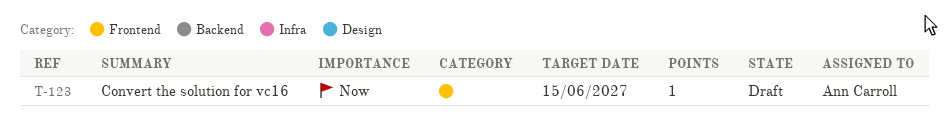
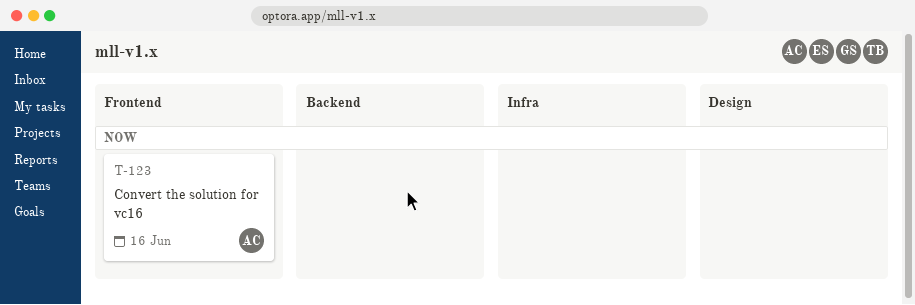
T-123, due: Jun 15 -> Jun 16

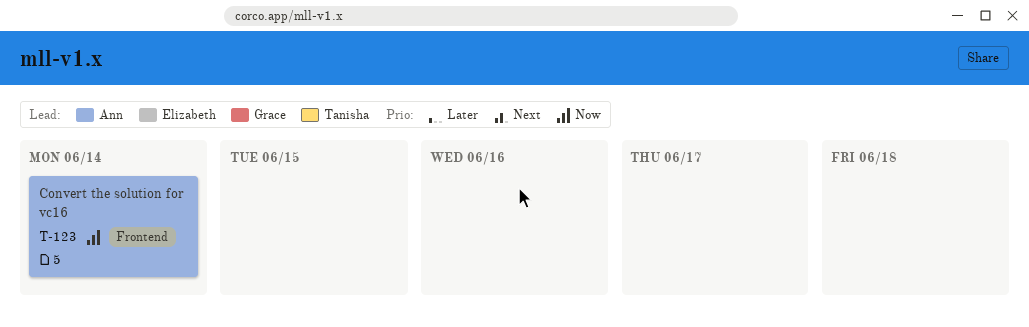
T-123, due: Jun 16 -> Jun 14

